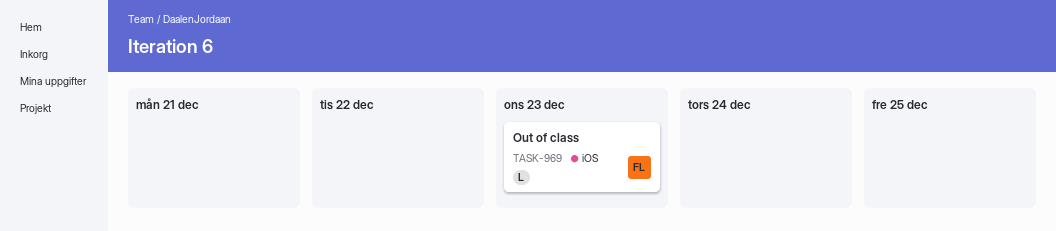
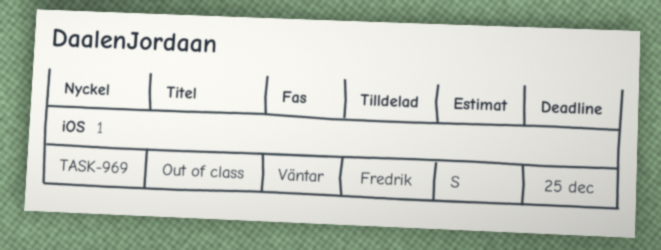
TASK-969, estimate: L -> S
TASK-969, due: Dec 23 -> Dec 25

